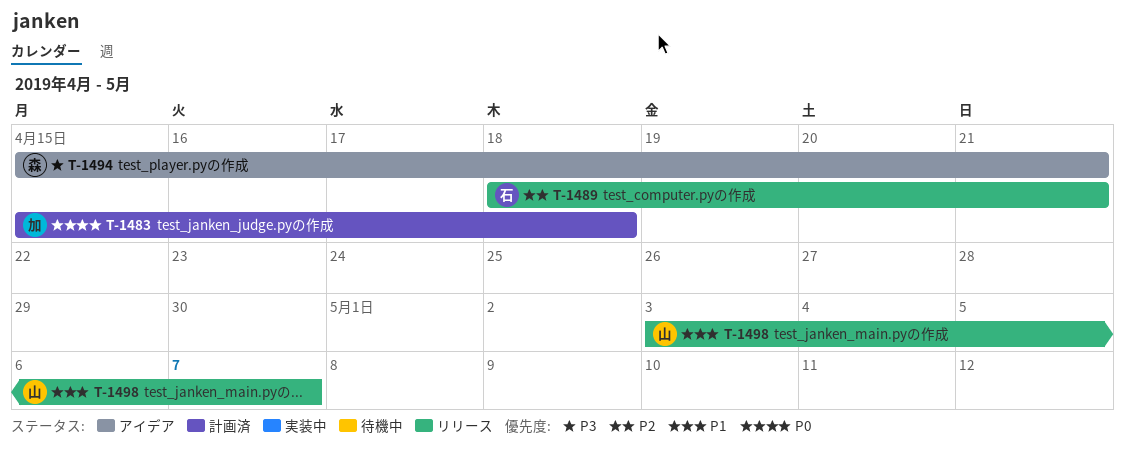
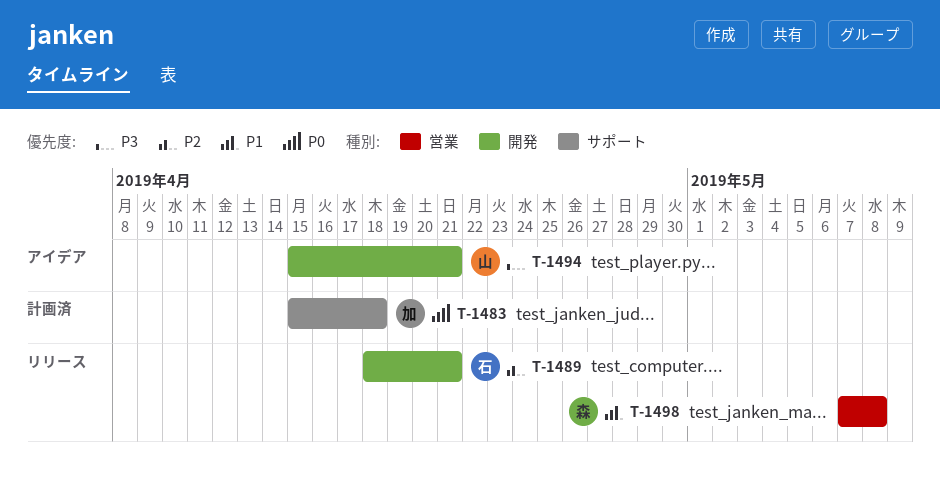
T-1494, owner: 森 -> 山
T-1498, owner: 山 -> 森
T-1498, start: May 3 -> May 7
T-1498, due: May 7 -> May 8

